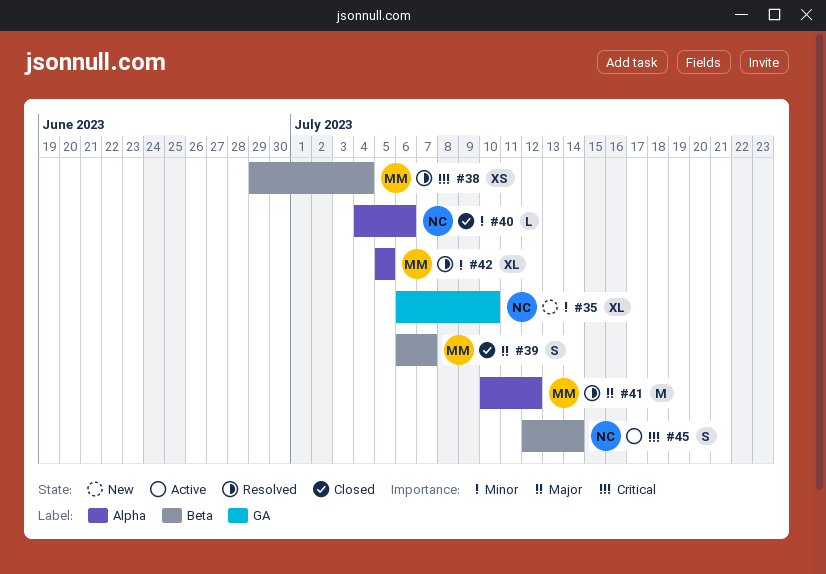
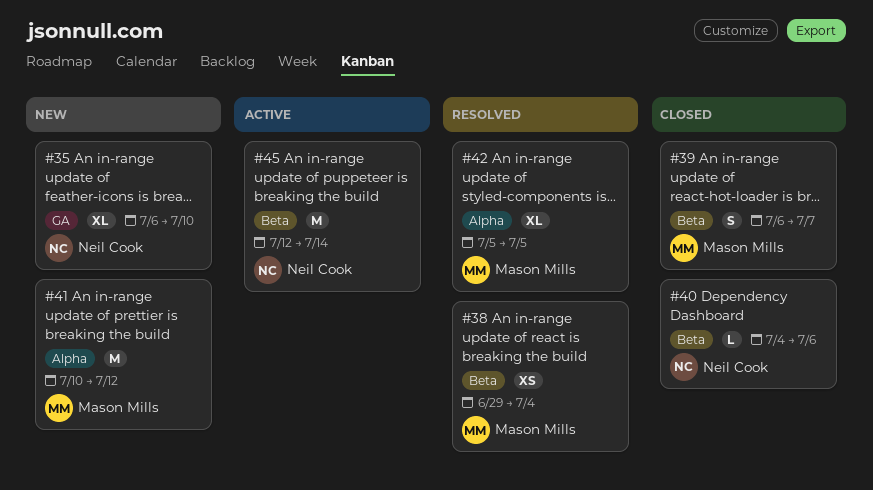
#40, label: Alpha -> Beta
#41, status: Resolved -> New
#45, estimate: S -> M

